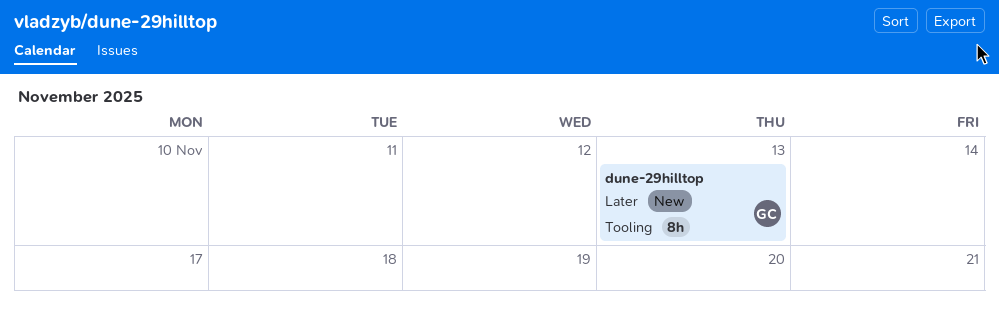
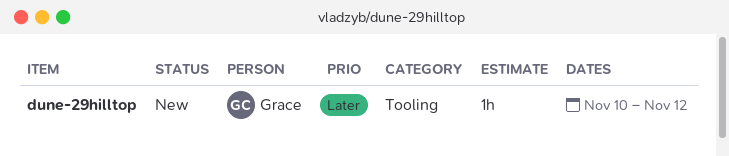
dune-29hilltop, estimate: 8h -> 1h
dune-29hilltop, due: Nov 13 -> Nov 12

